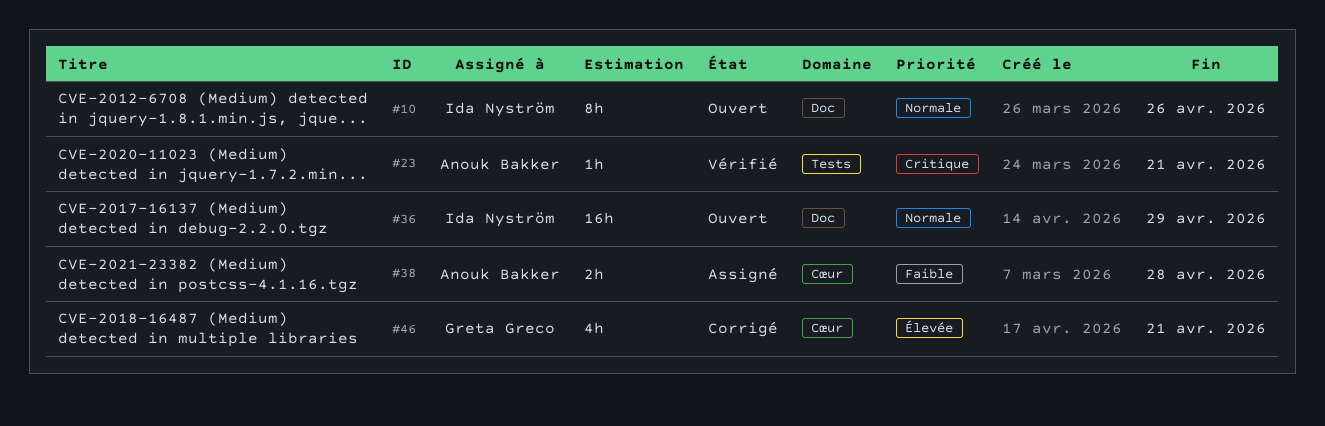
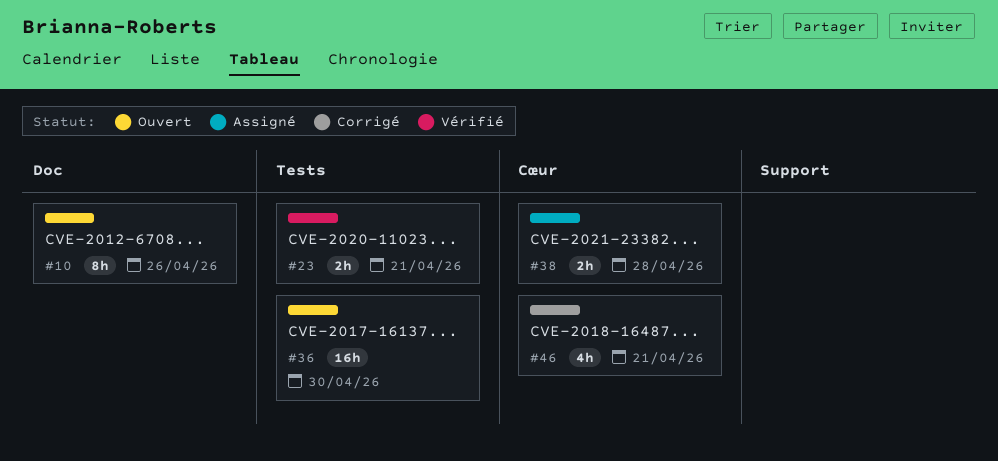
#23, estimate: 1h -> 2h
#36, label: Doc -> Tests
#36, due: Apr 29 -> Apr 30

